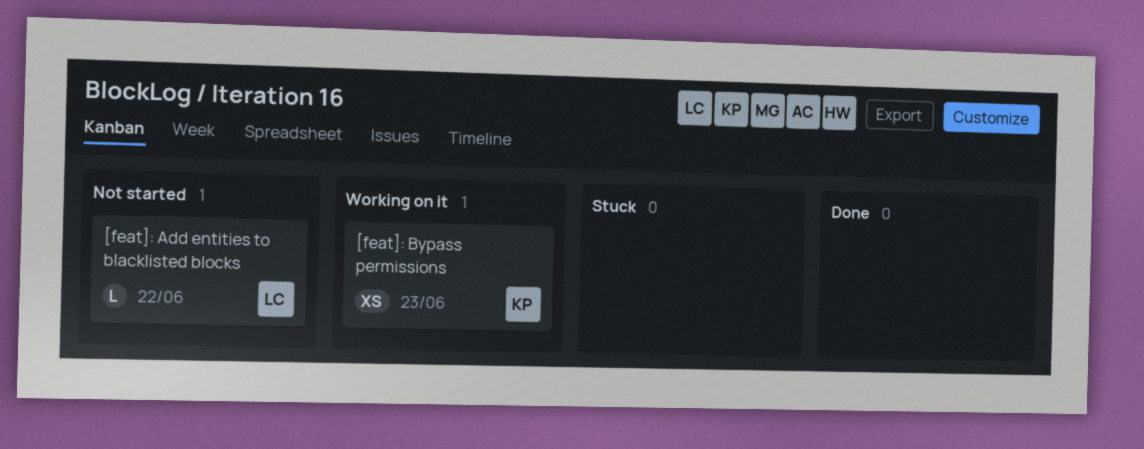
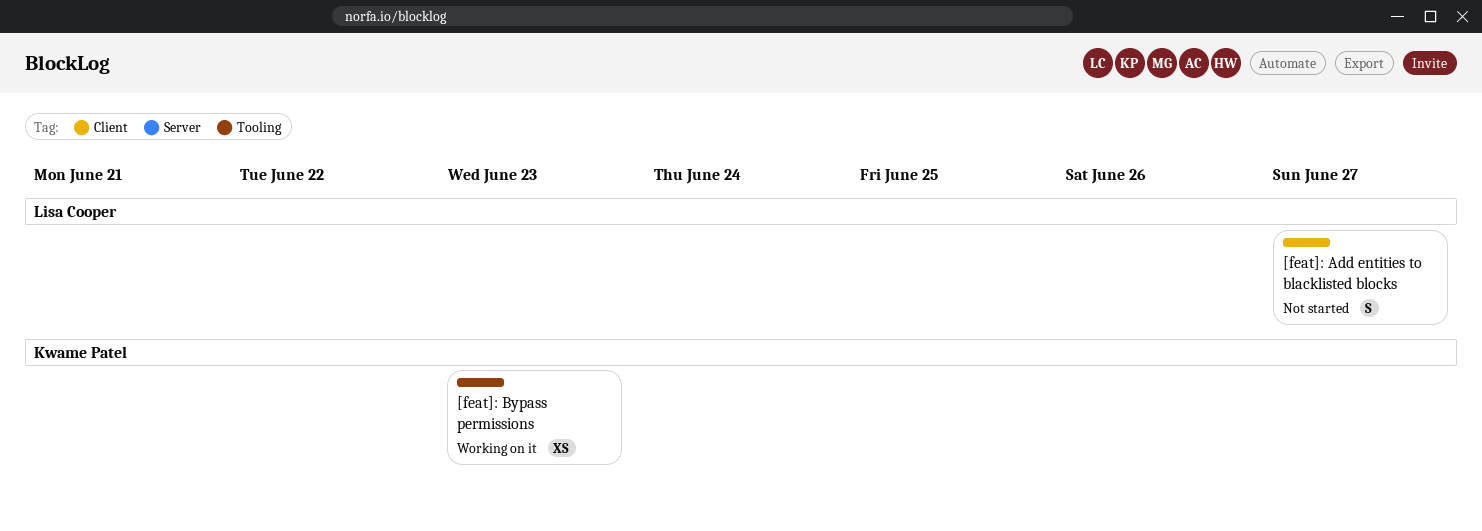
[feat]: Add entities to blacklisted blocks, estimate: L -> S
[feat]: Add entities to blacklisted blocks, due: Jun 22 -> Jun 27

